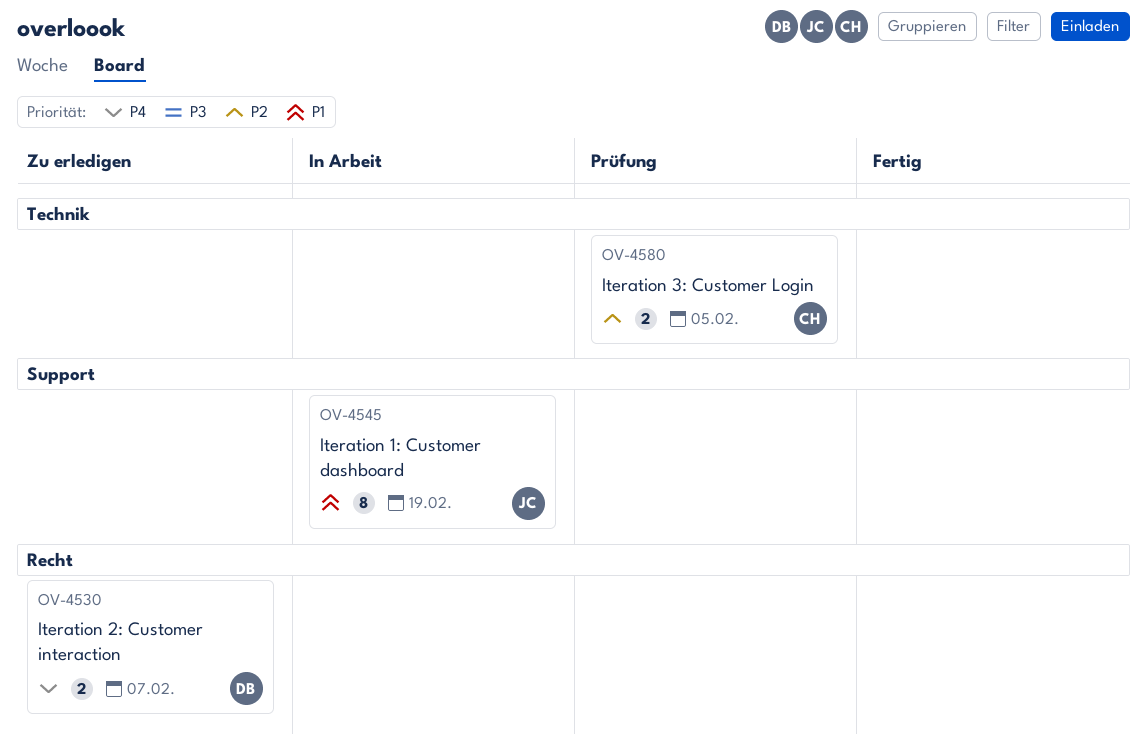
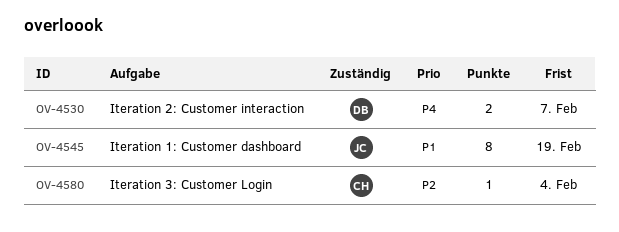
OV-4580, estimate: 2 -> 1
OV-4580, due: Feb 5 -> Feb 4

